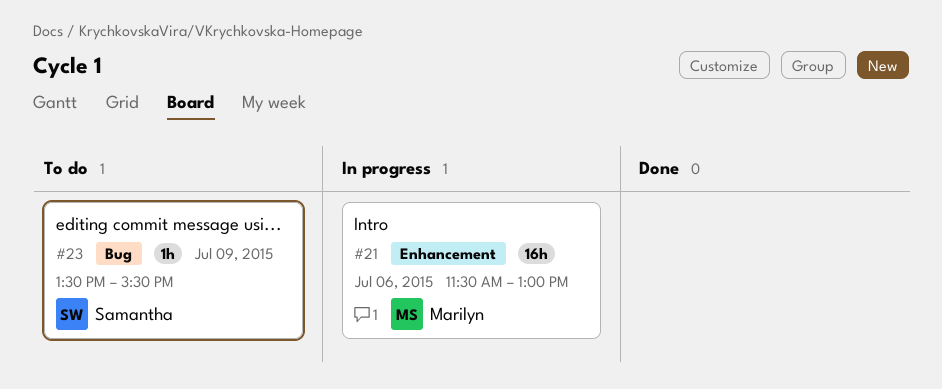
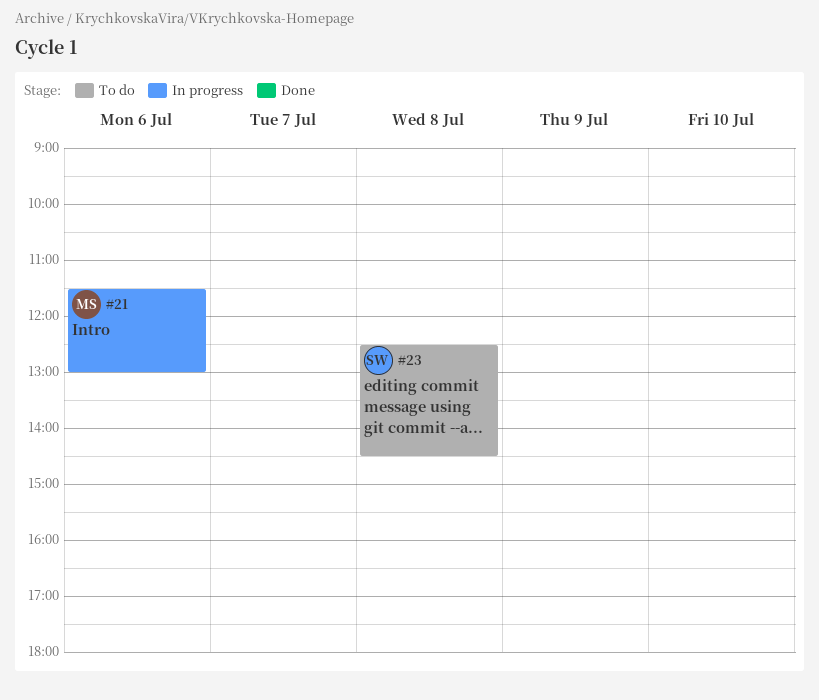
#23, day: Jul 9 -> Jul 8
#23, begins: 13:30 -> 12:30
#23, ends: 15:30 -> 14:30

